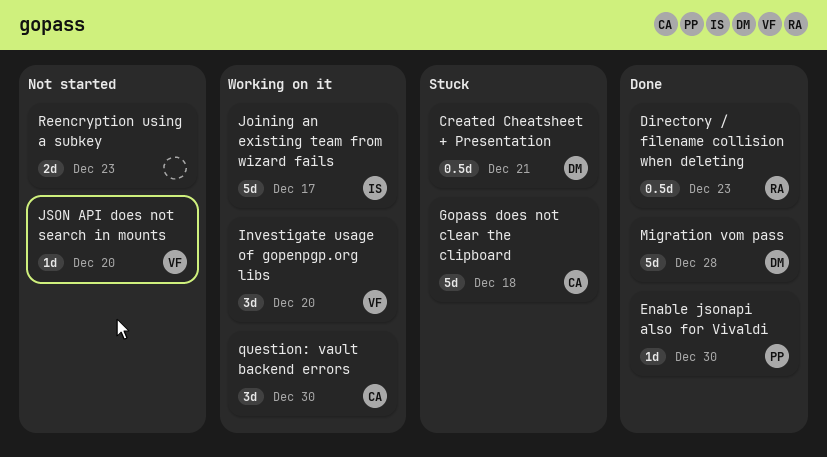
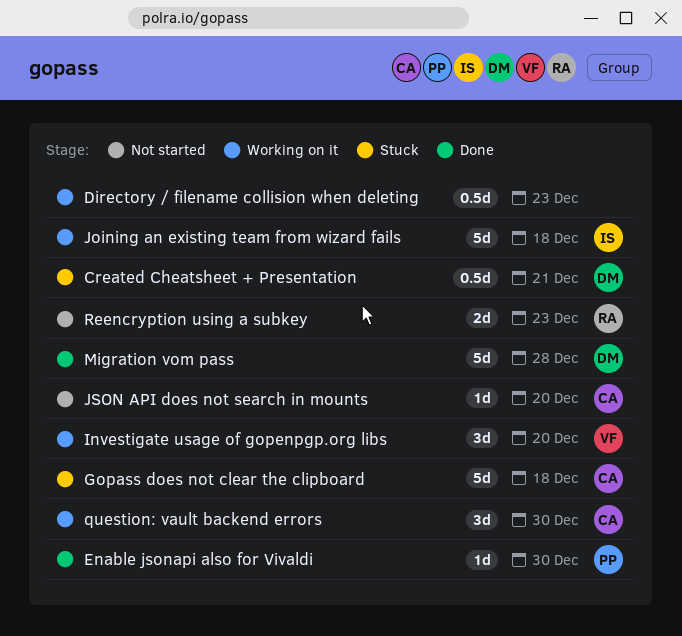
Directory / filename collision when deleting, status: Done -> Working on it
Directory / filename collision when deleting, owner: RA -> none
Joining an existing team from wizard fails, due: Dec 17 -> Dec 18
JSON API does not search in mounts, owner: VF -> CA
Reencryption using a subkey, owner: none -> RA

